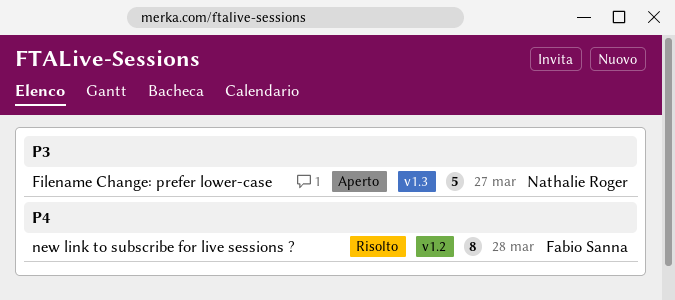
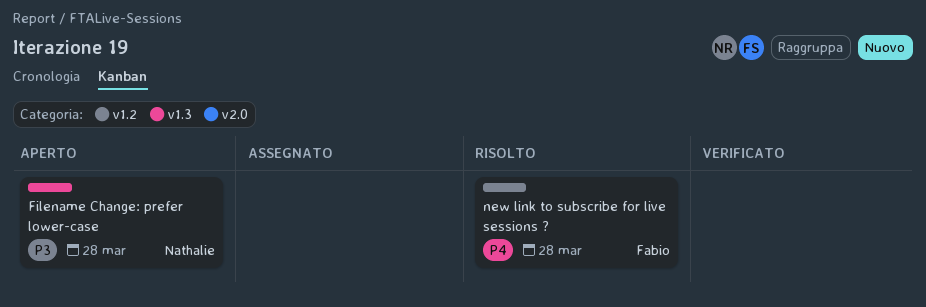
Filename Change: prefer lower-case, due: Mar 27 -> Mar 28

